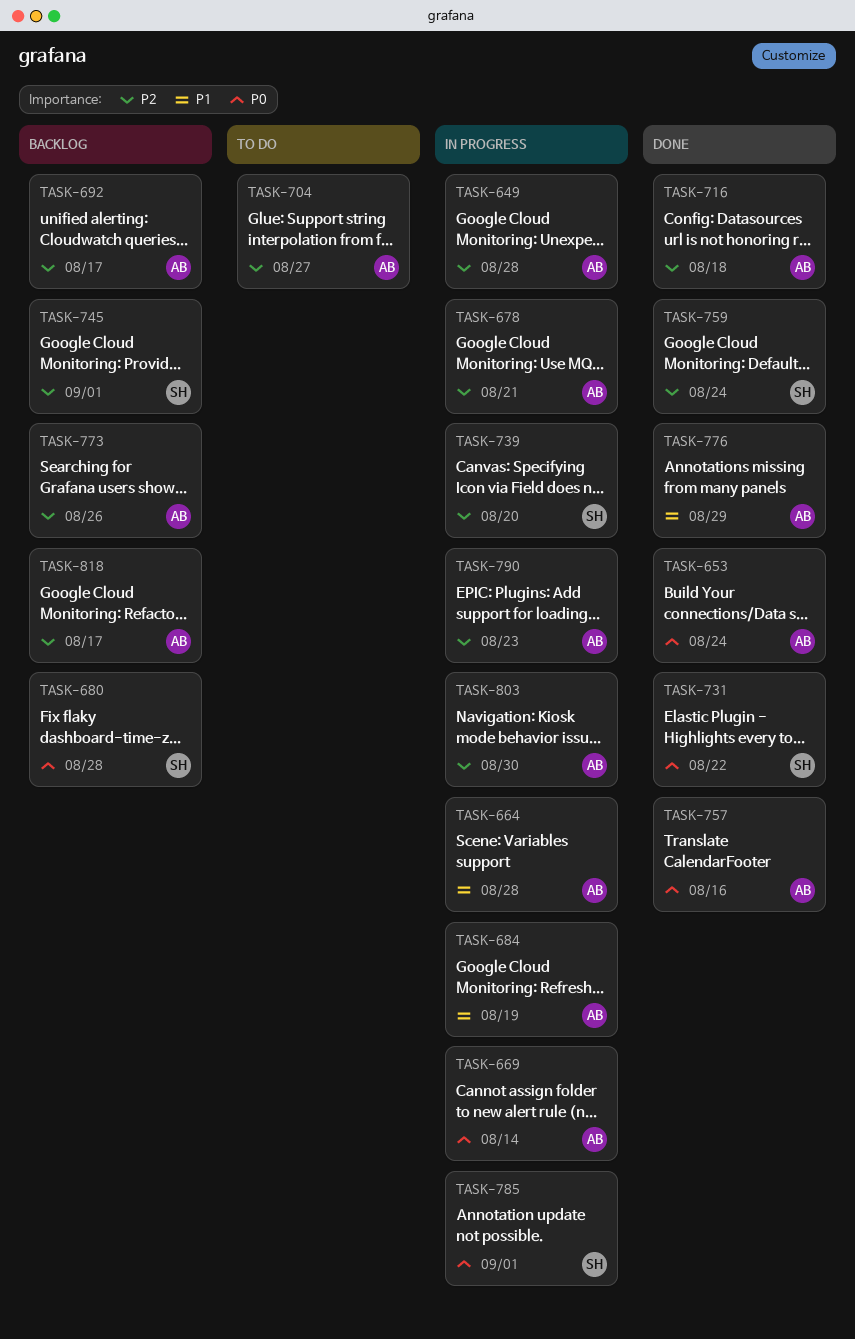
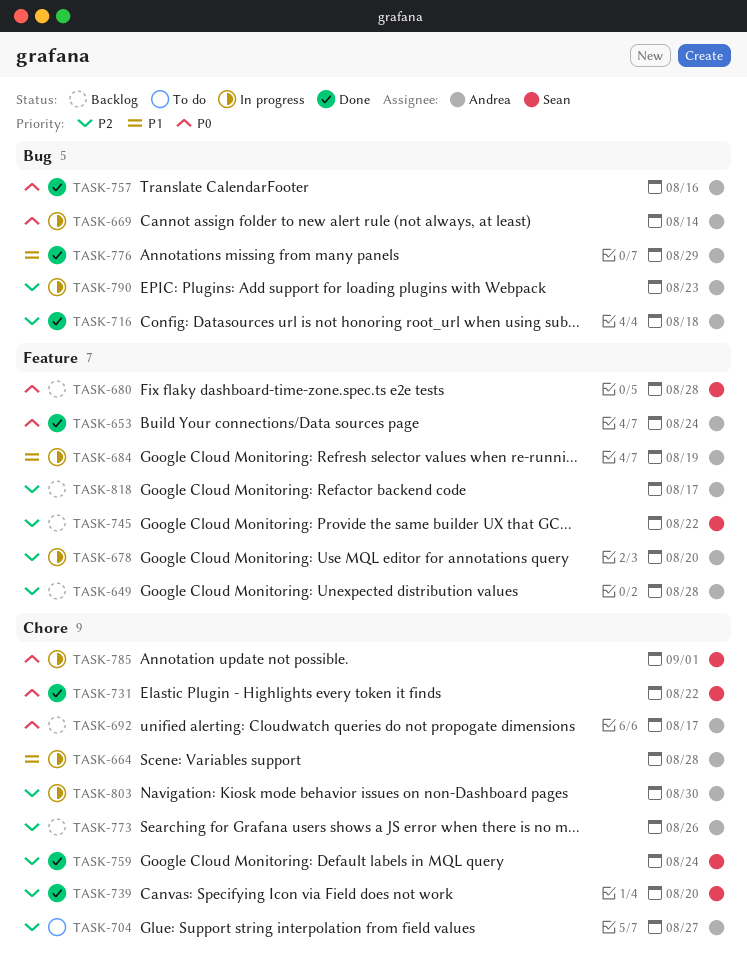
TASK-649, status: In progress -> Backlog
TASK-678, due: Aug 21 -> Aug 20
TASK-692, priority: P2 -> P0
TASK-739, status: In progress -> Done
TASK-745, due: Sep 1 -> Aug 22

